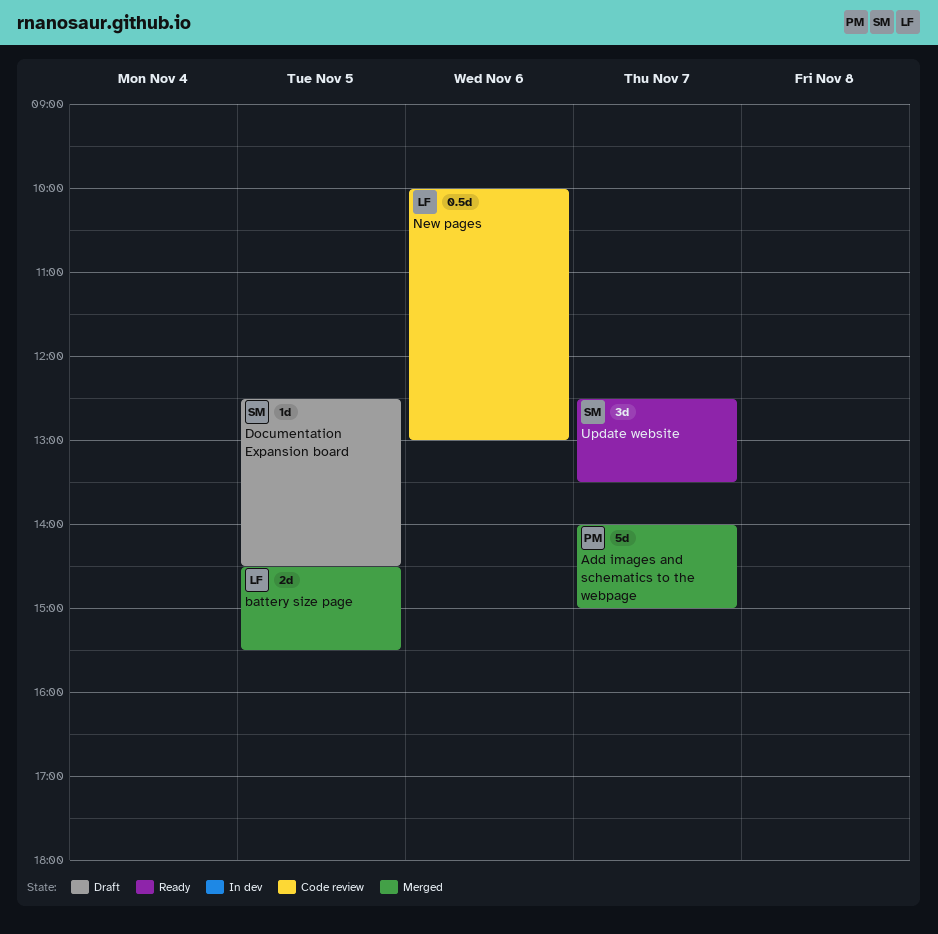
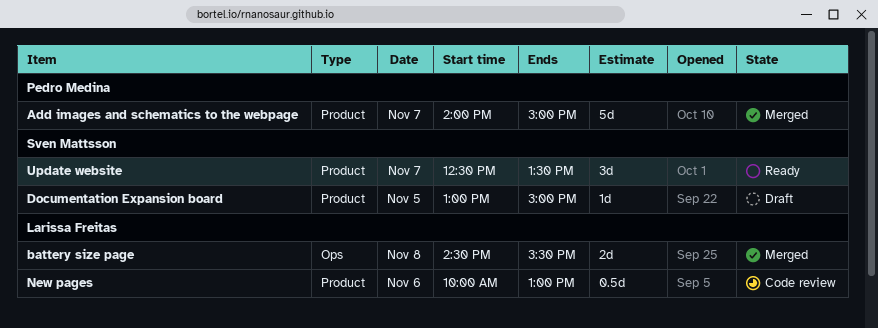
battery size page, day: Nov 5 -> Nov 8
Documentation Expansion board, begins: 12:30 -> 13:00
Documentation Expansion board, ends: 14:30 -> 15:00

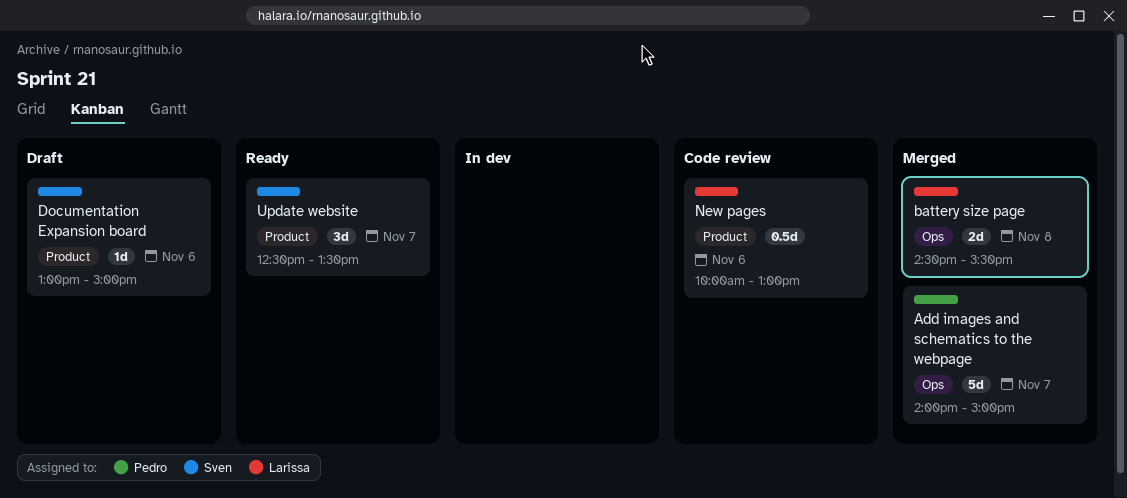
Add images and schematics to the webpage, label: Product -> Ops
Documentation Expansion board, day: Nov 5 -> Nov 6

